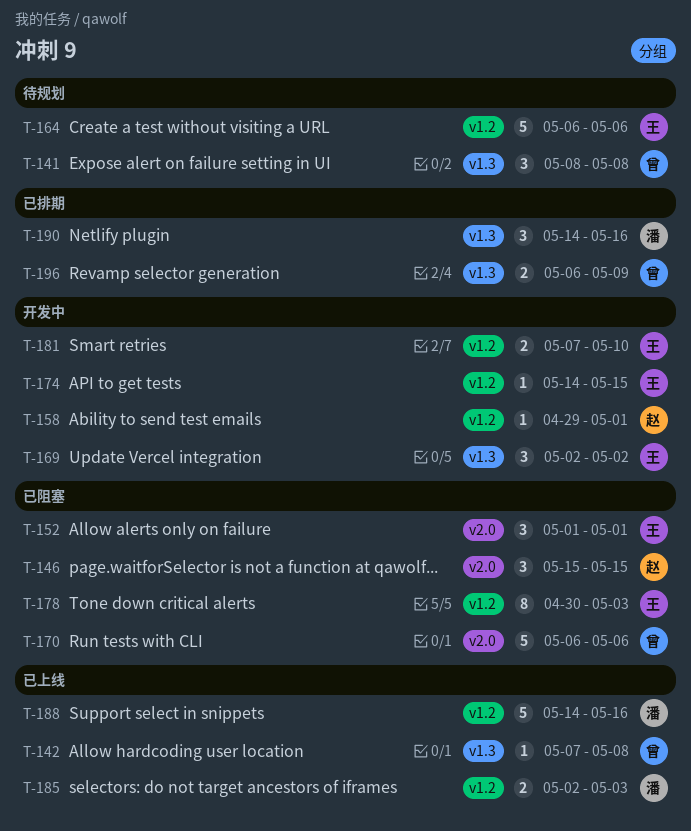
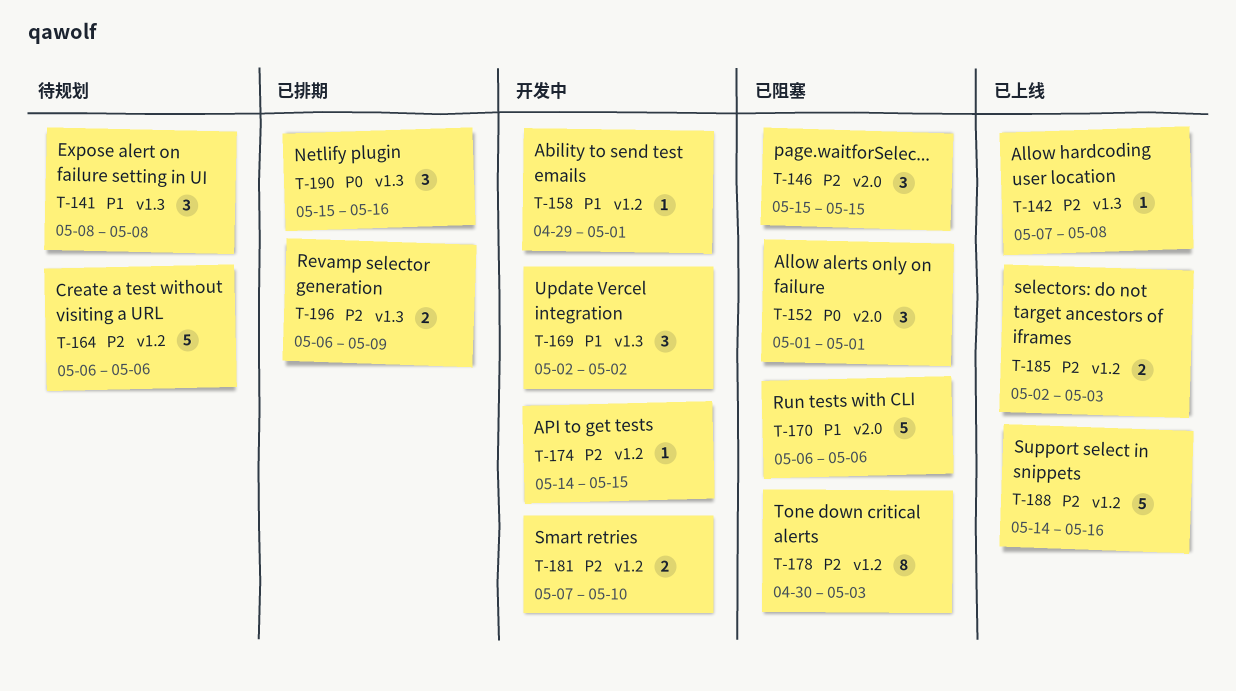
T-190, start: May 14 -> May 15

